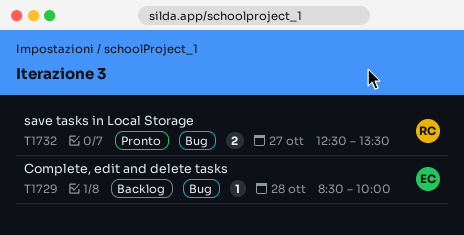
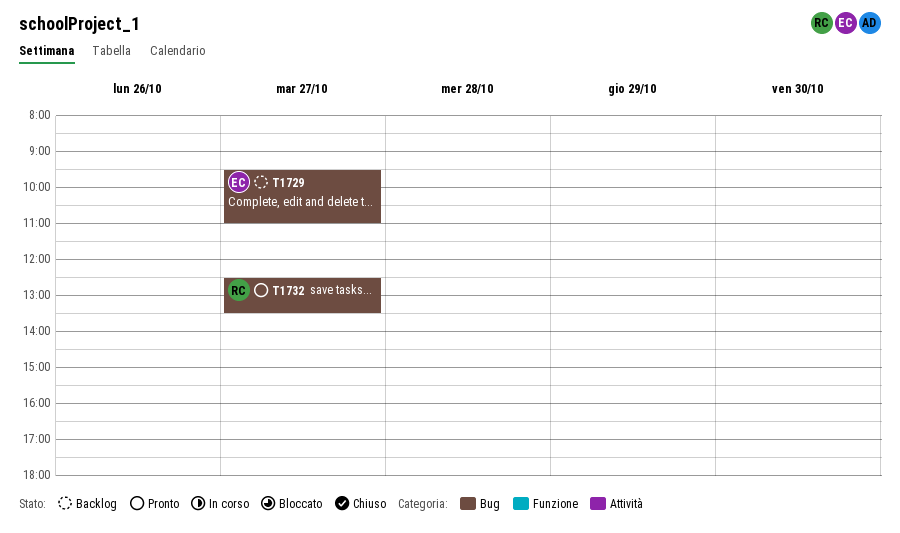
T1729, day: Oct 28 -> Oct 27
T1729, begins: 08:30 -> 09:30
T1729, ends: 10:00 -> 11:00

